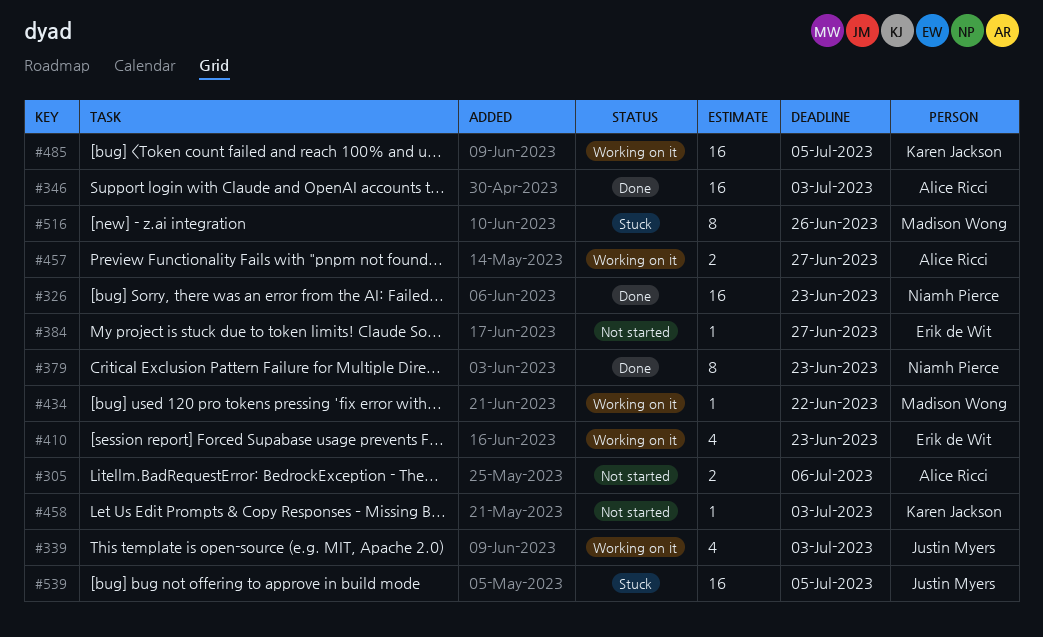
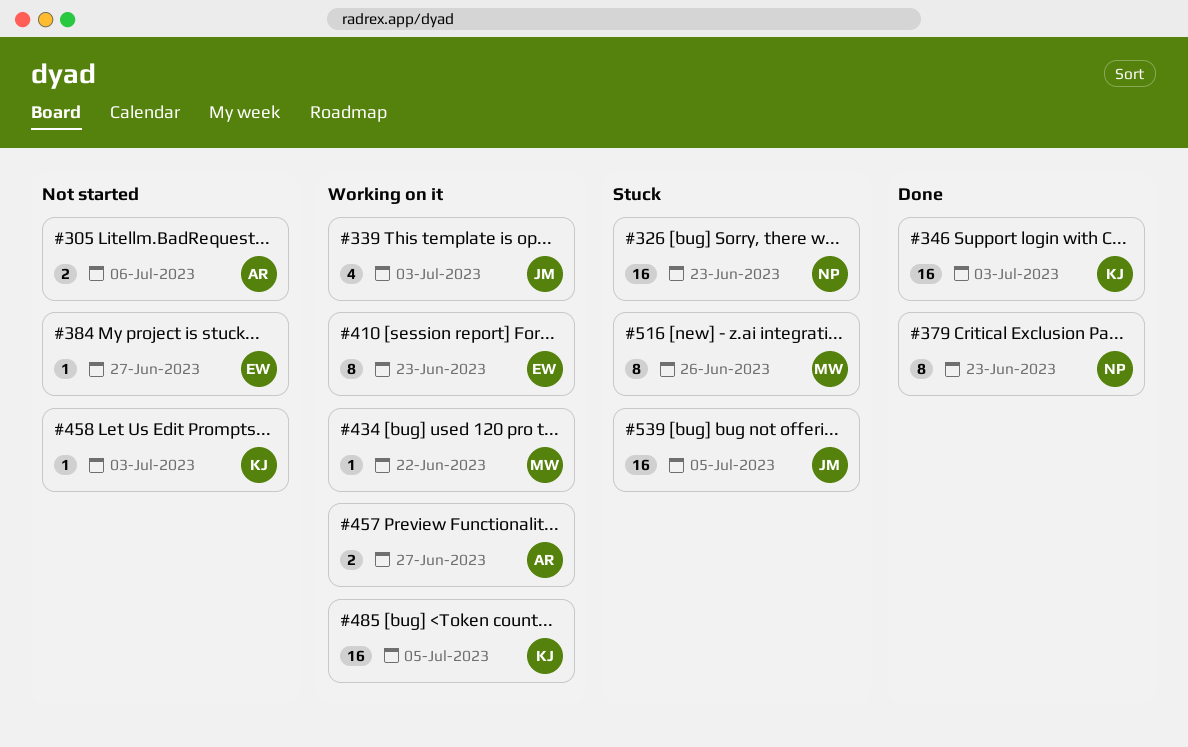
#326, status: Done -> Stuck
#346, owner: Alice Ricci -> Karen Jackson
#410, estimate: 4 -> 8

